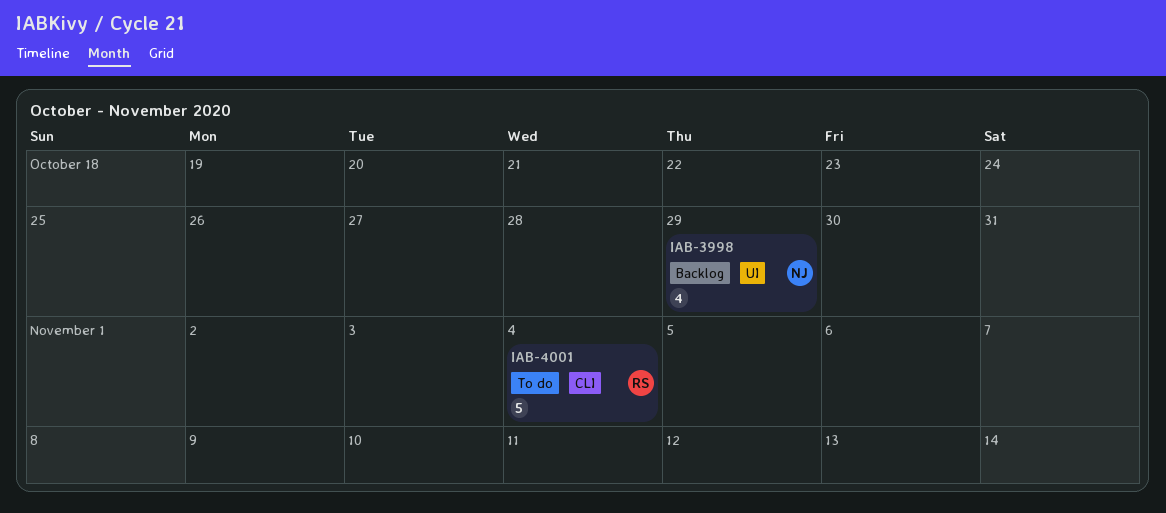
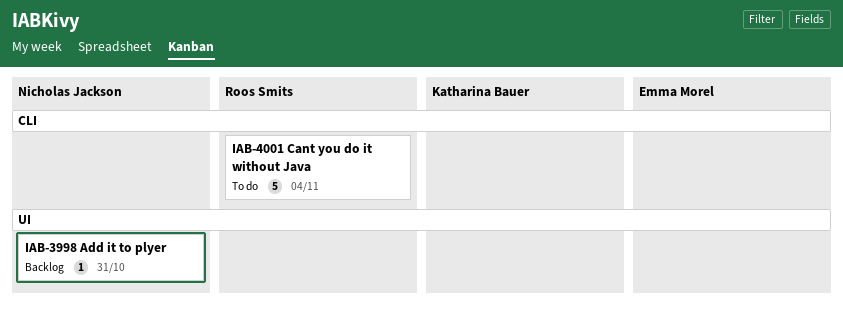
IAB-3998, estimate: 4 -> 1
IAB-3998, due: Oct 29 -> Oct 31

